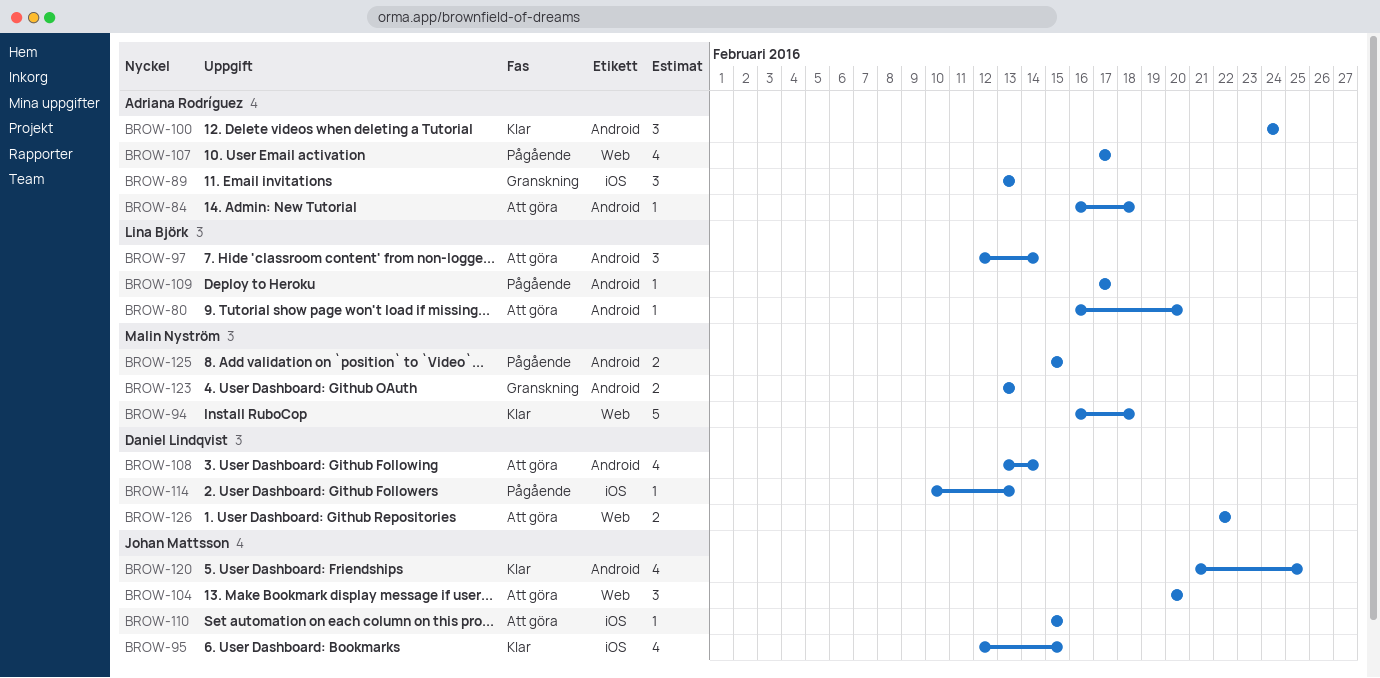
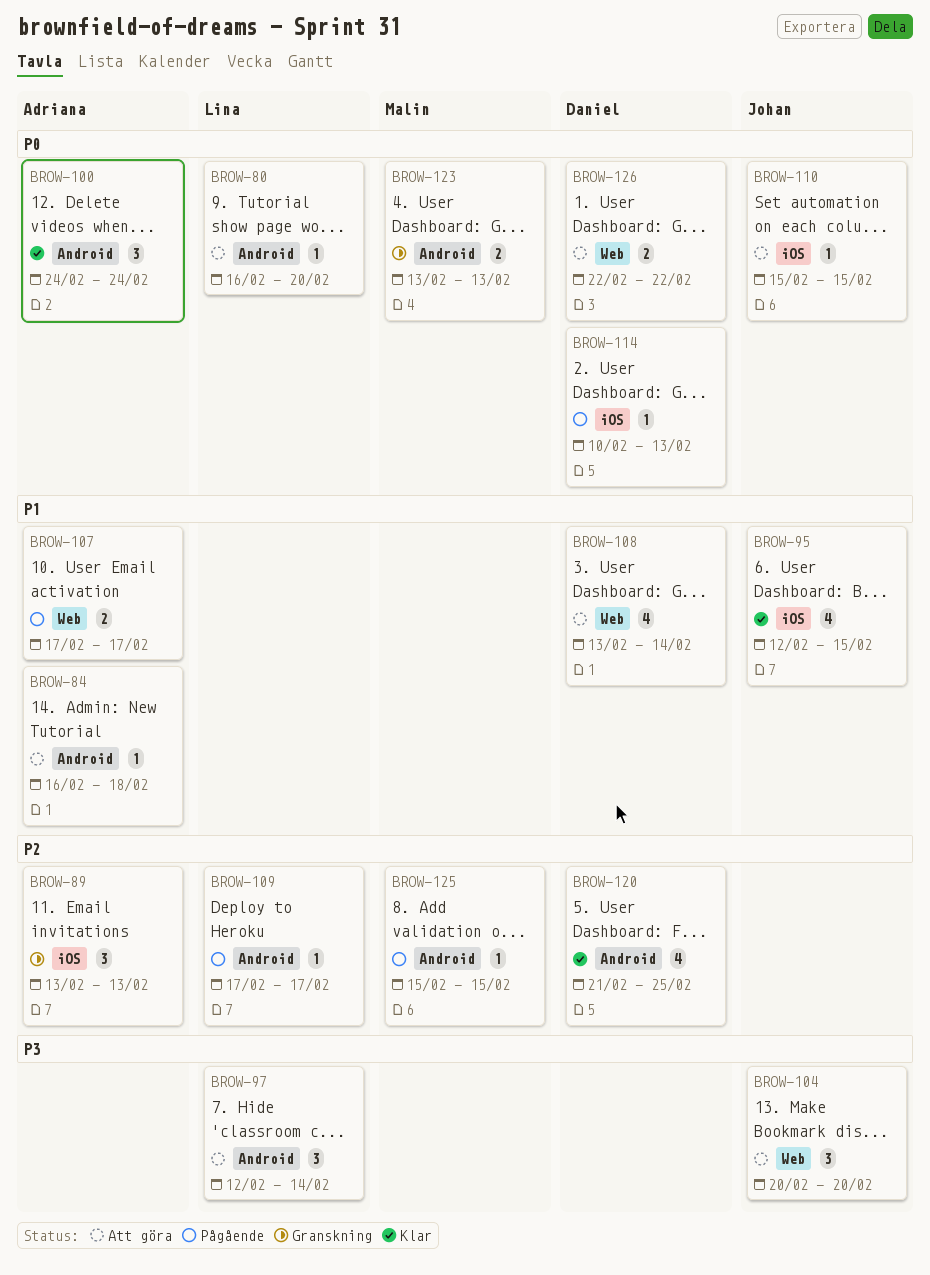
BROW-94: present -> none
BROW-107, estimate: 4 -> 2
BROW-108, label: Android -> Web
BROW-120, owner: Johan Mattsson -> Daniel Lindqvist
BROW-125, estimate: 2 -> 1

